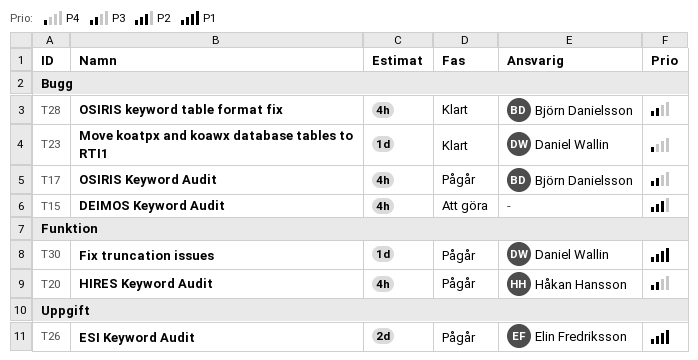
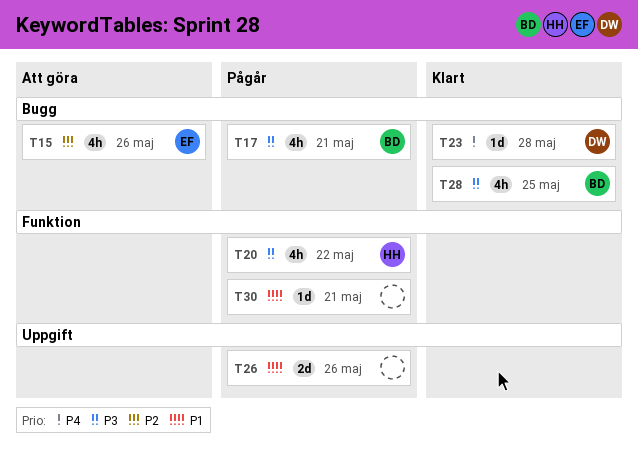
T15, owner: none -> Elin Fredriksson
T26, owner: Elin Fredriksson -> none
T30, owner: Daniel Wallin -> none

